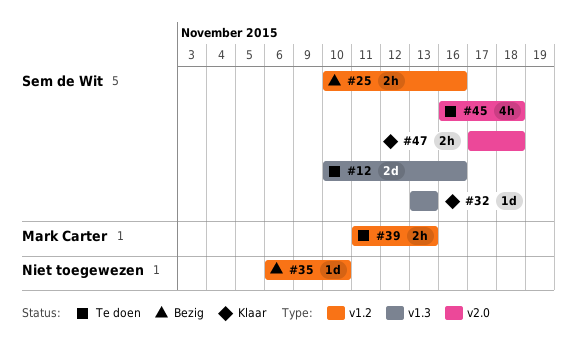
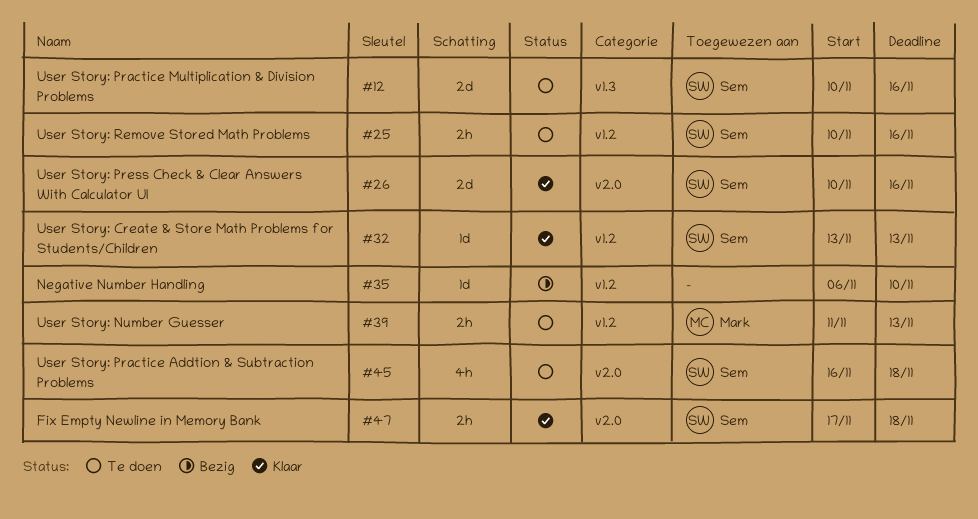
#25, status: Bezig -> Te doen
#26: none -> present
#32, label: v1.3 -> v1.2

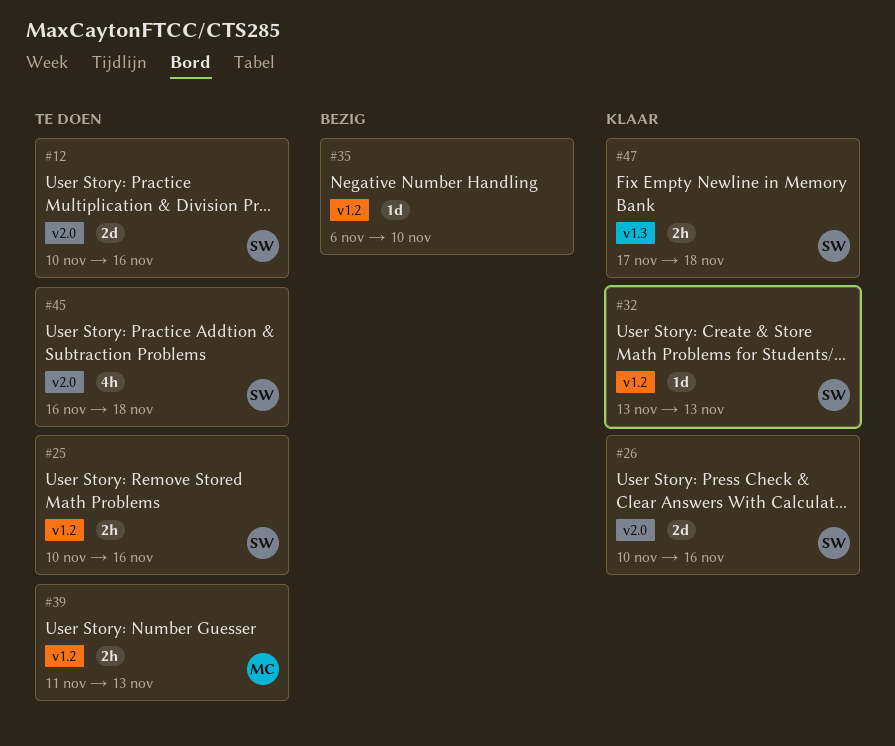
#12, label: v1.3 -> v2.0
#47, label: v2.0 -> v1.3

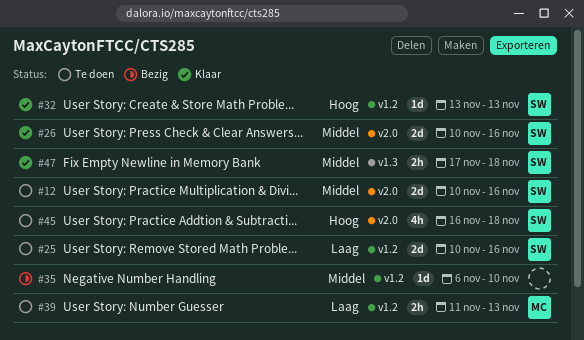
#25, estimate: 2h -> 2d

